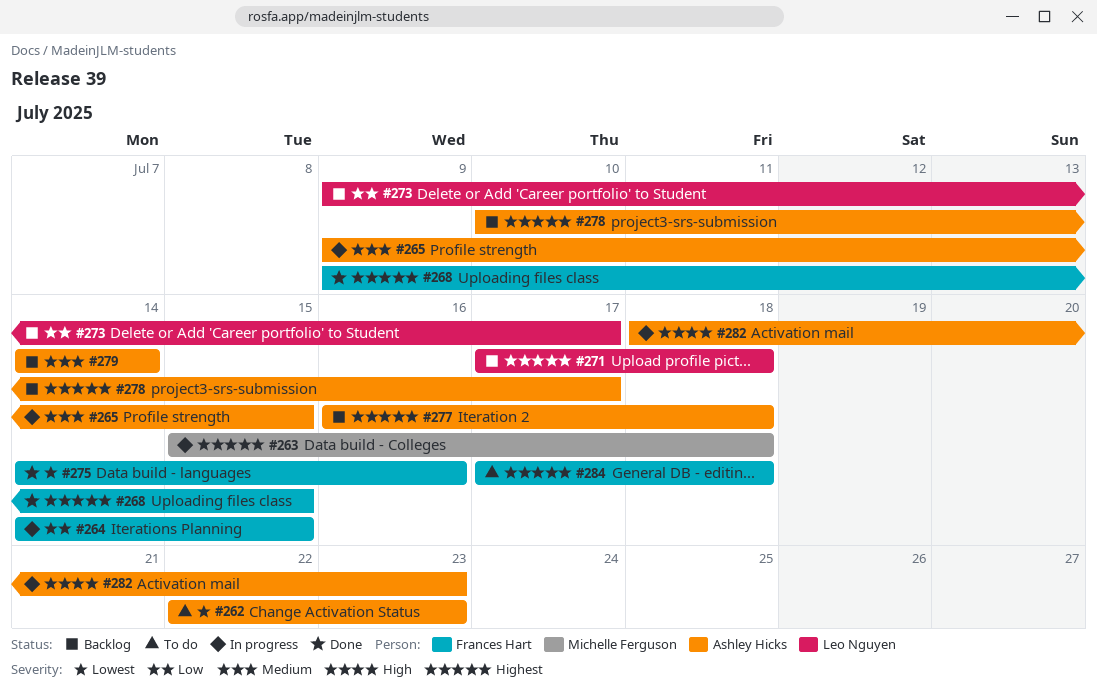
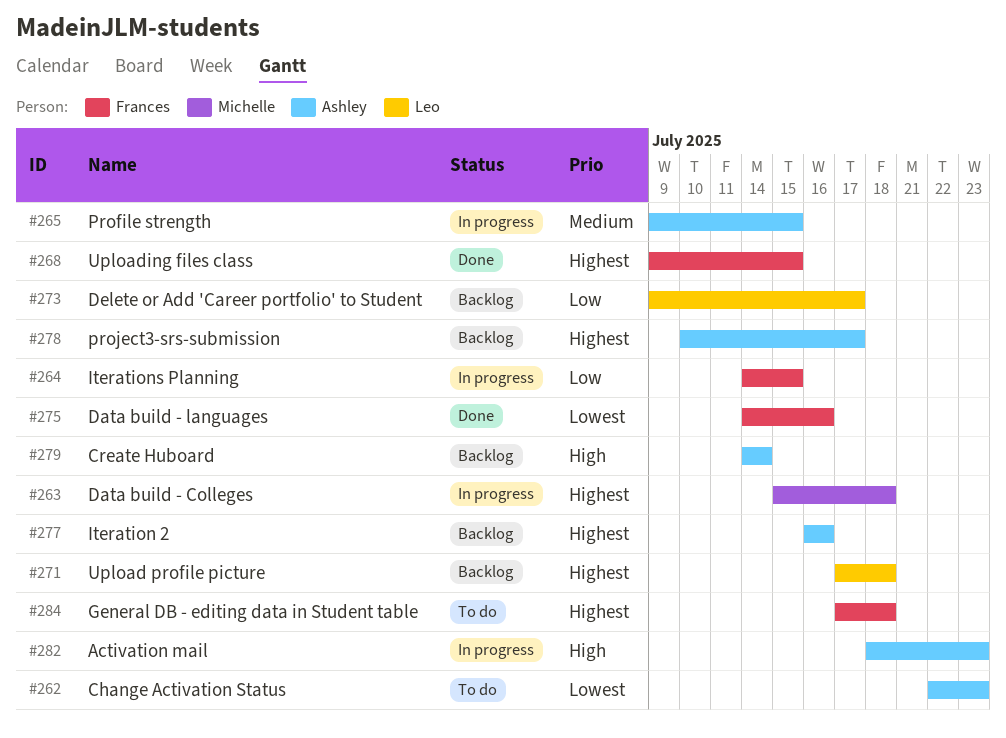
#277, due: Jul 18 -> Jul 16
#279, priority: Medium -> High

